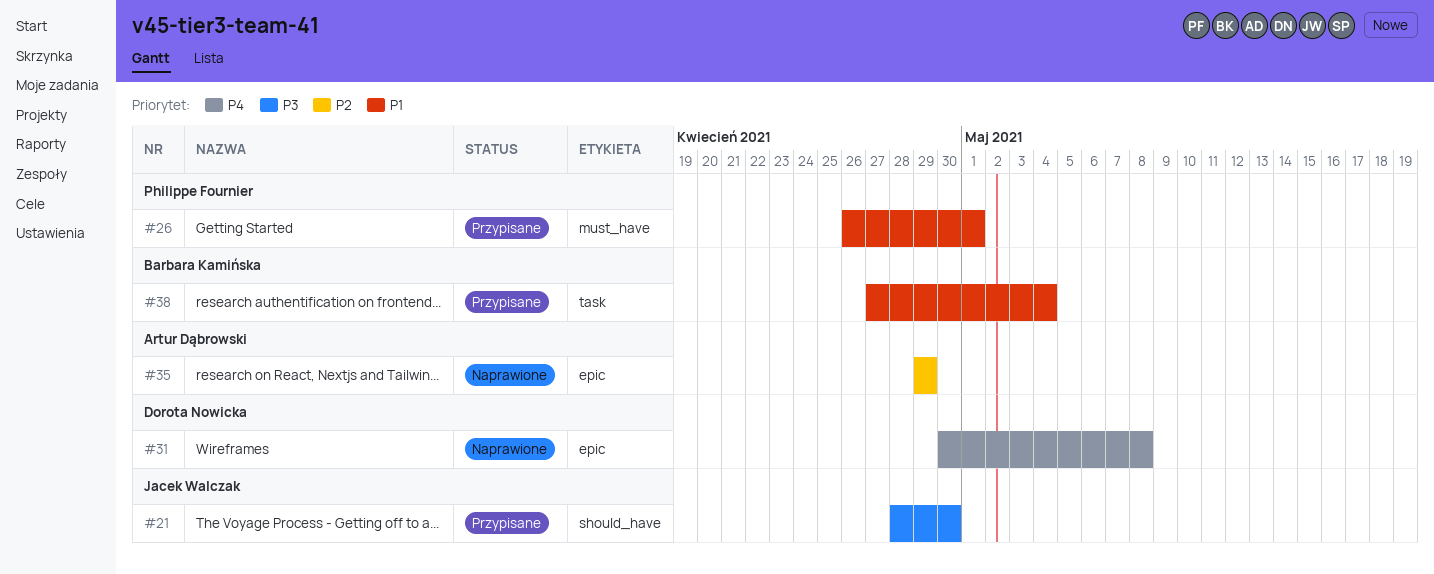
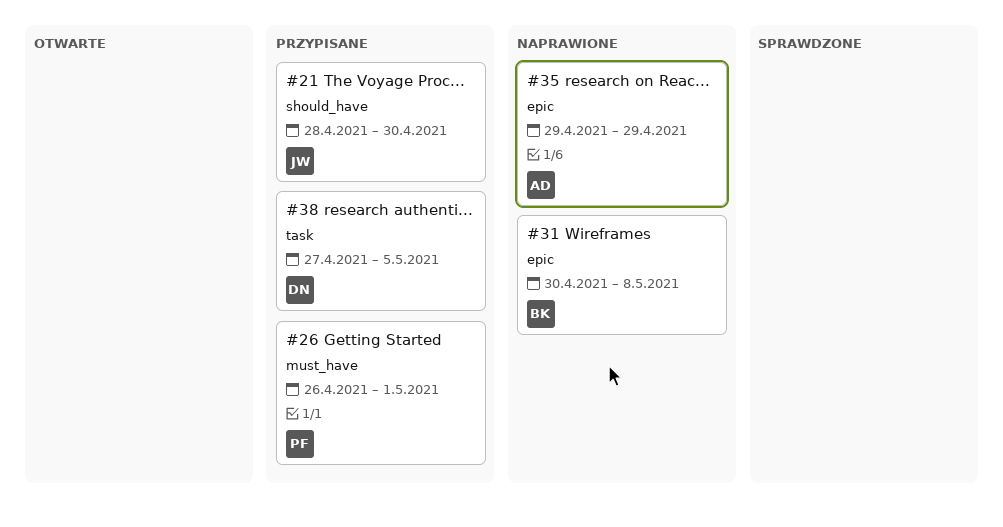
#31, owner: Dorota Nowicka -> Barbara Kamińska
#38, owner: Barbara Kamińska -> Dorota Nowicka
#38, due: May 4 -> May 5

